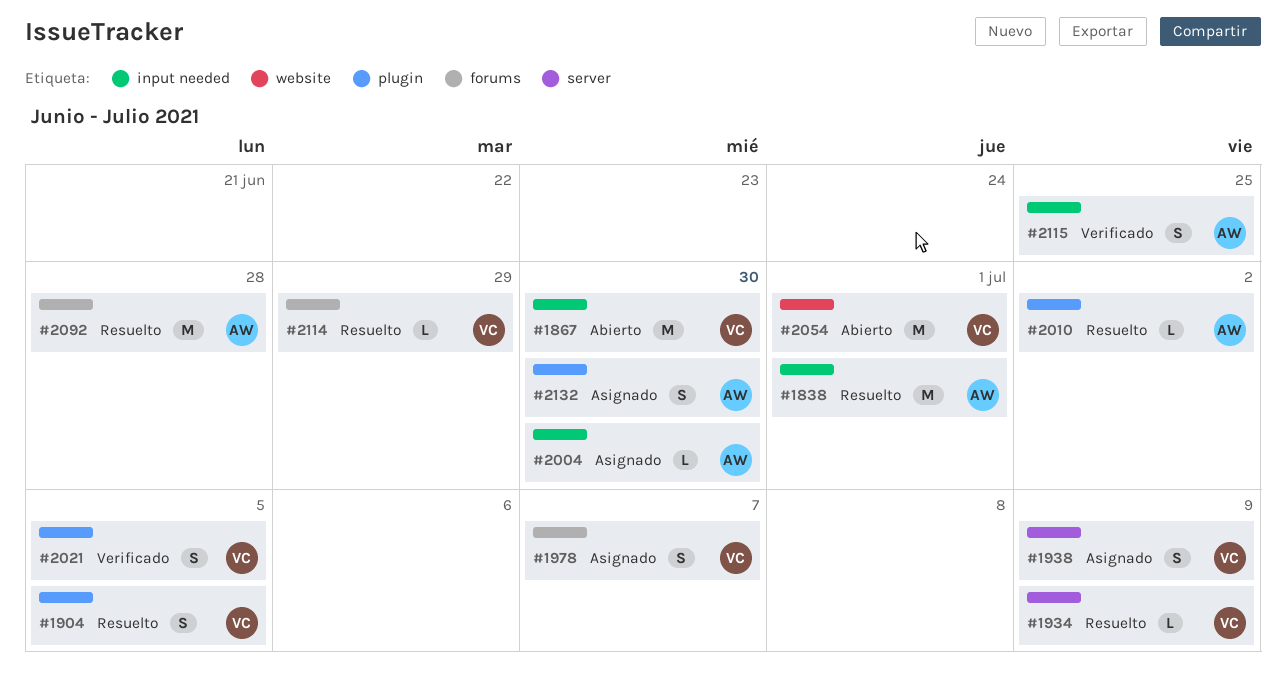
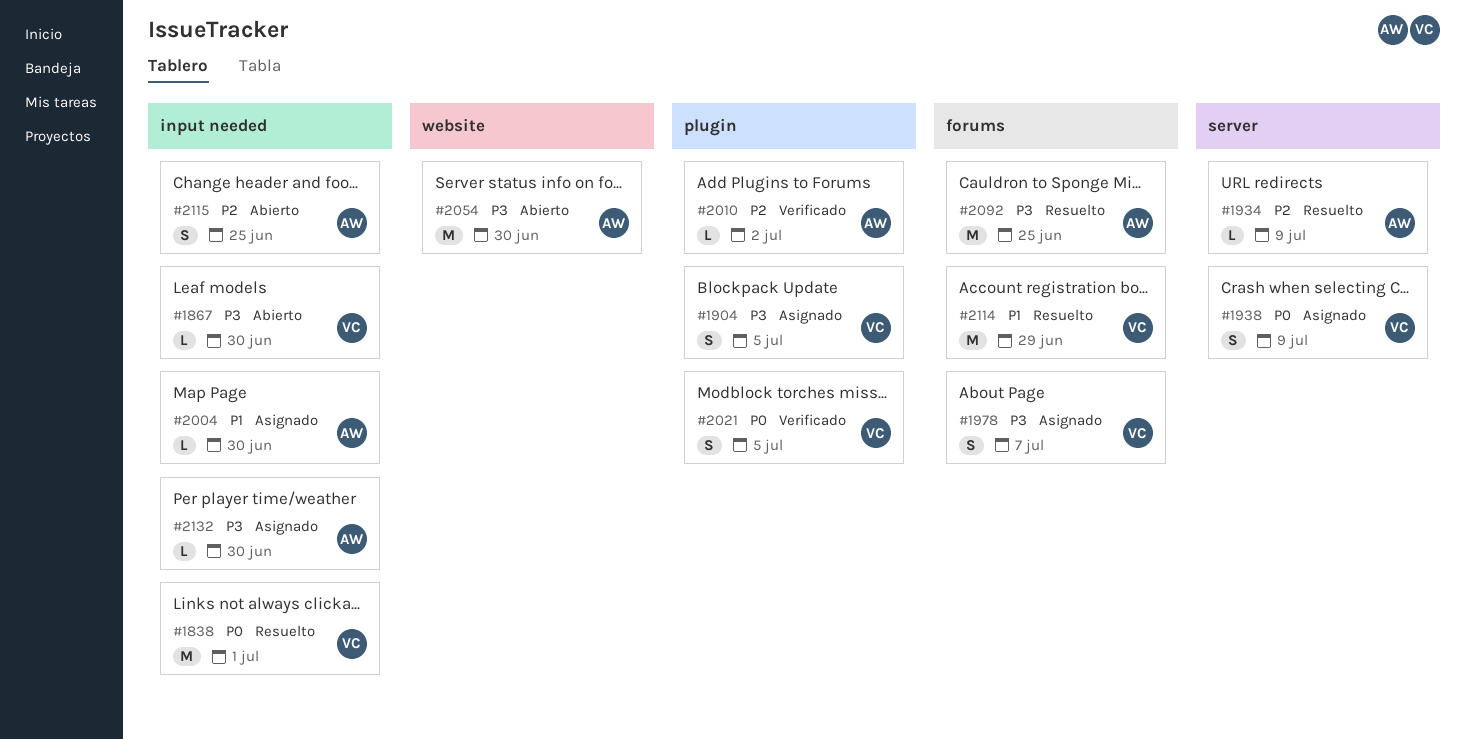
#1838, owner: AW -> VC
#1867, estimate: M -> L
#1904, status: Resuelto -> Asignado
#1934, owner: VC -> AW
#2010, status: Resuelto -> Verificado
#2054, owner: VC -> AW
#2054, due: Jul 1 -> Jun 30
#2092, due: Jun 28 -> Jun 25
#2114, estimate: L -> M
#2115, status: Verificado -> Abierto
#2132, label: plugin -> input needed
#2132, estimate: S -> L

